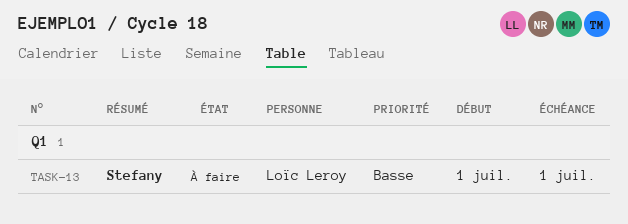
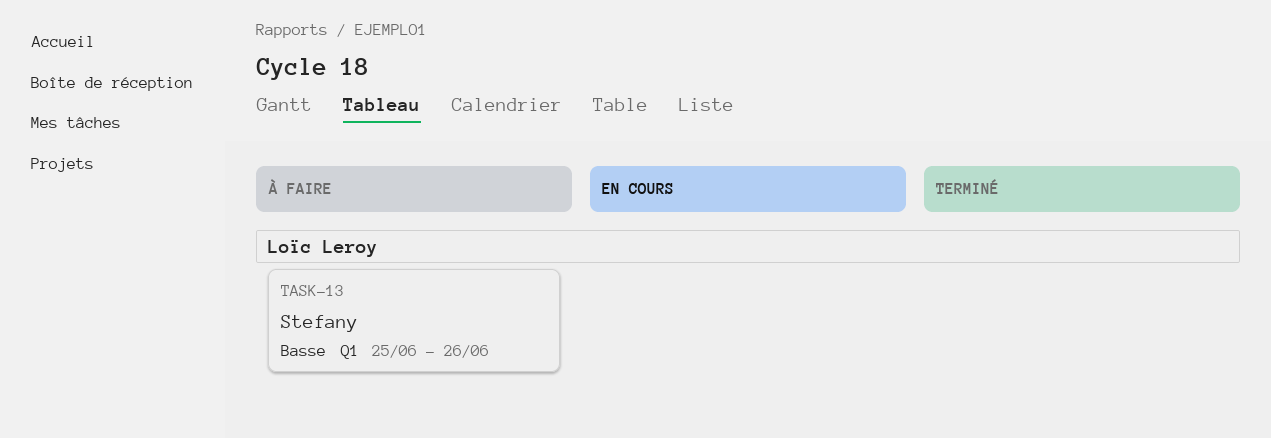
TASK-13, start: Jul 1 -> Jun 25
TASK-13, due: Jul 1 -> Jun 26

